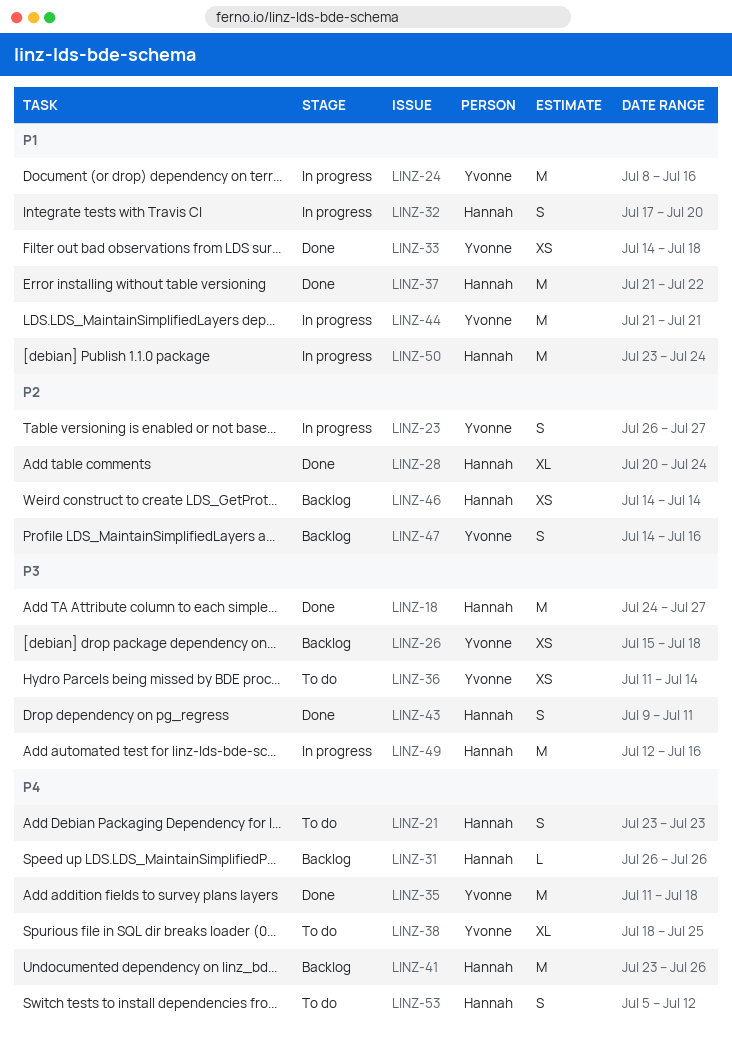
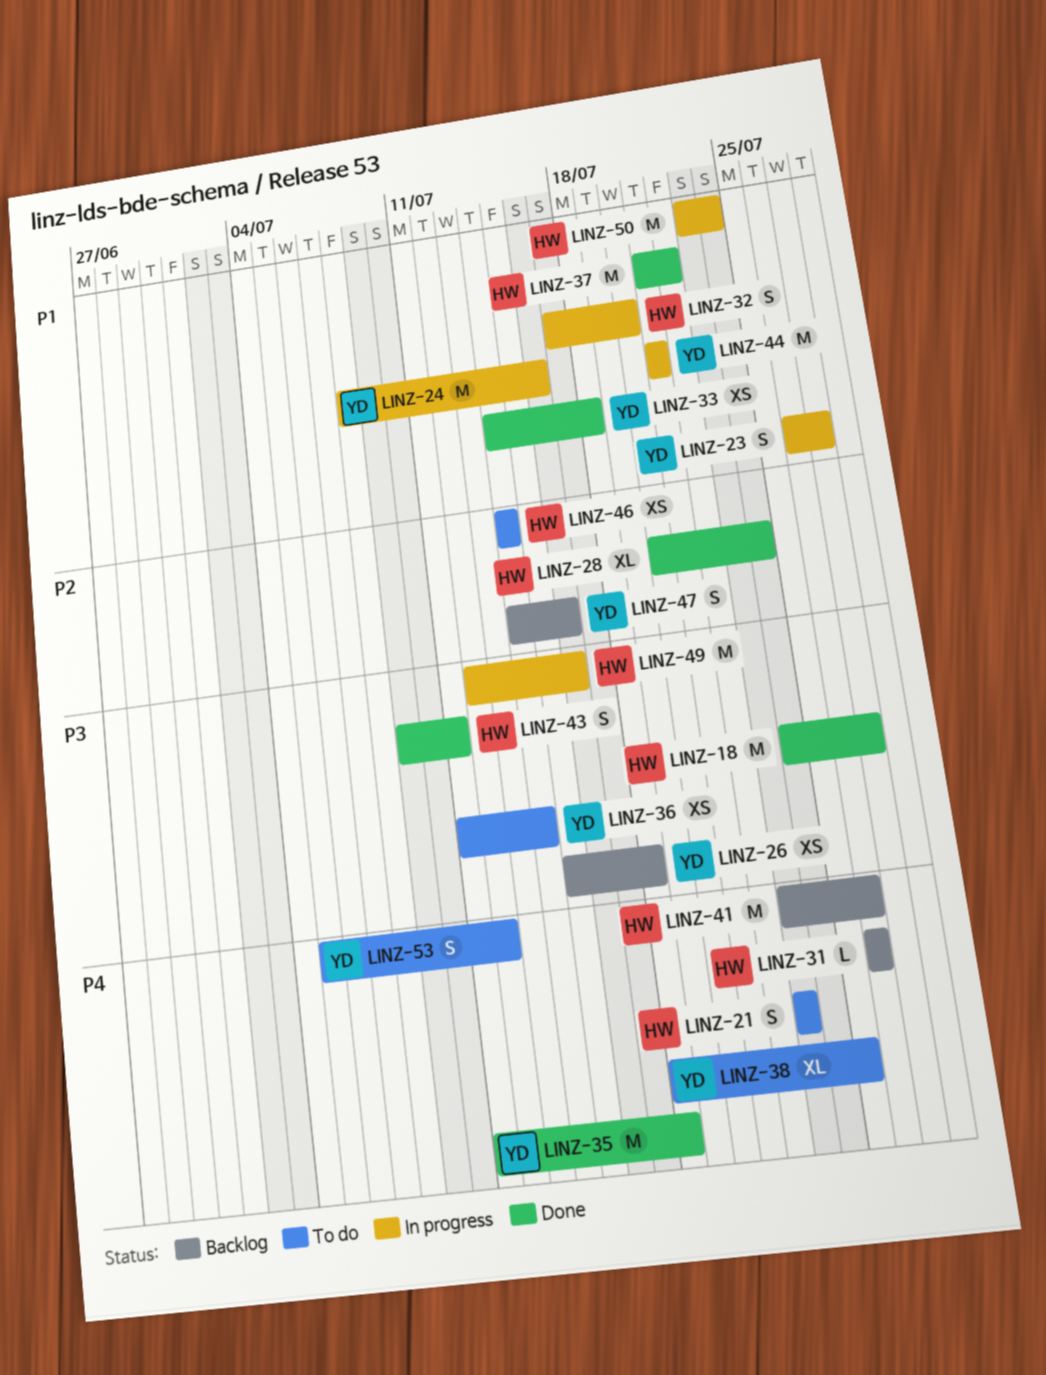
LINZ-23, priority: P2 -> P1
LINZ-46, status: Backlog -> To do
LINZ-53, owner: Hannah -> Yvonne

